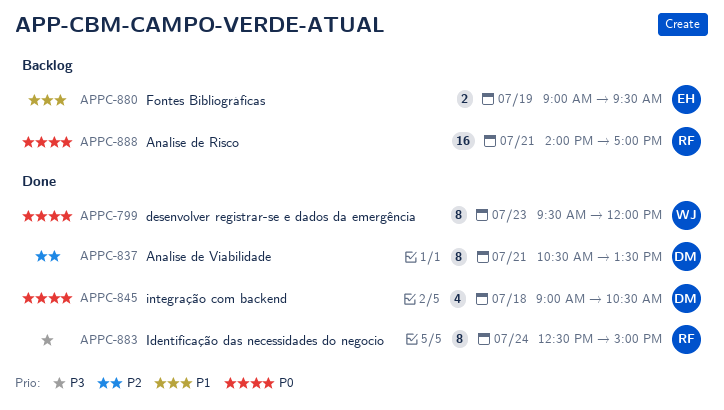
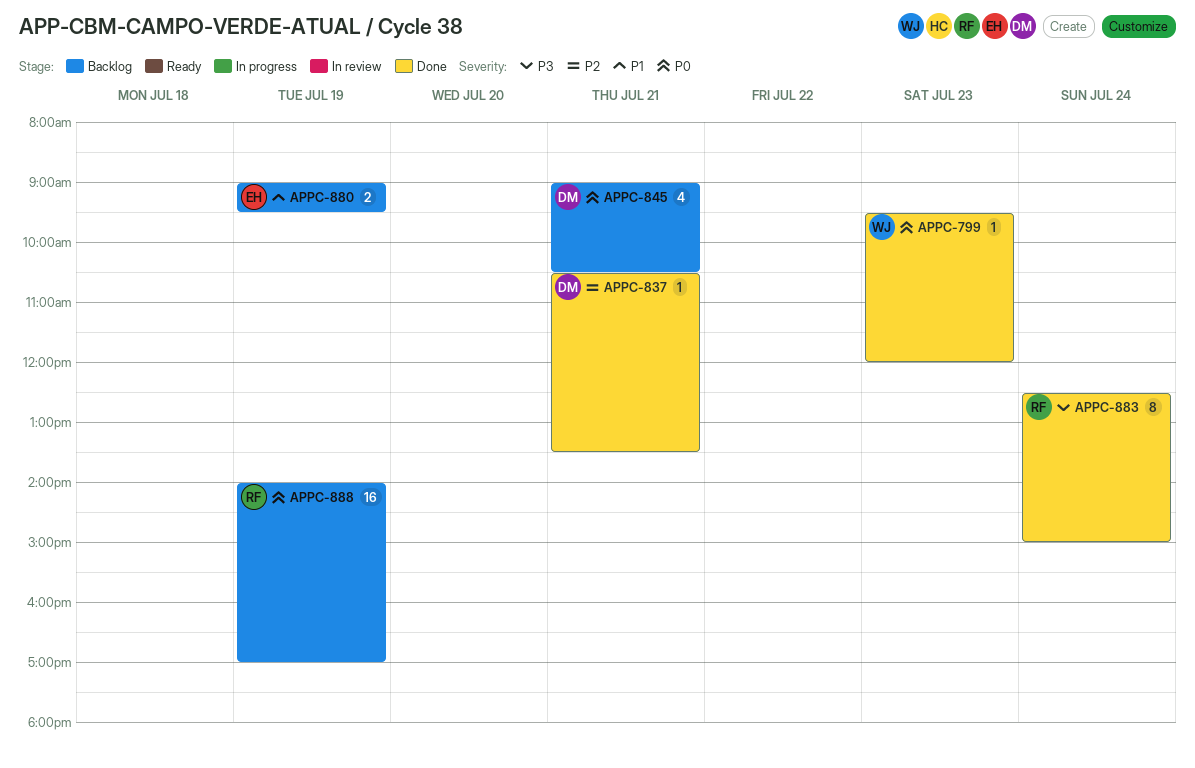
APPC-799, estimate: 8 -> 1
APPC-837, estimate: 8 -> 1
APPC-845, status: Done -> Backlog
APPC-845, day: Jul 18 -> Jul 21
APPC-888, day: Jul 21 -> Jul 19

